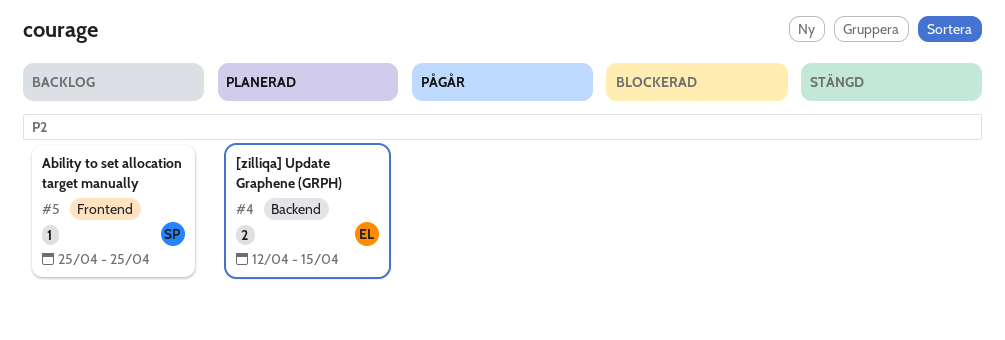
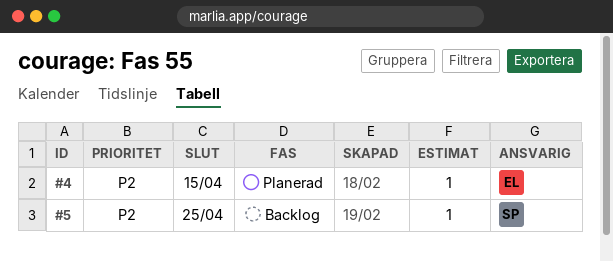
#4, estimate: 2 -> 1

